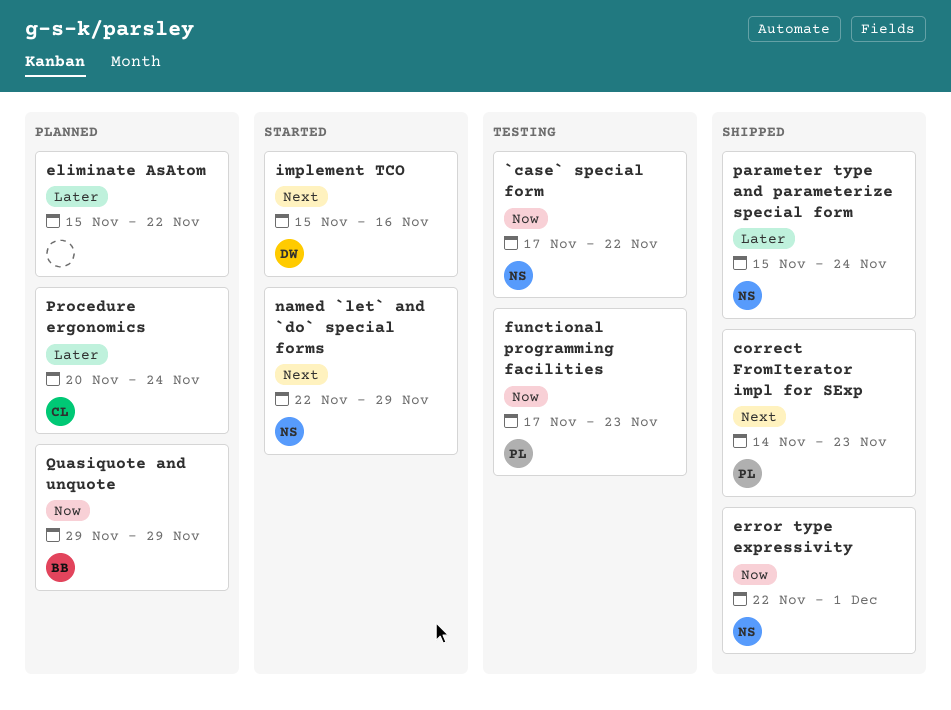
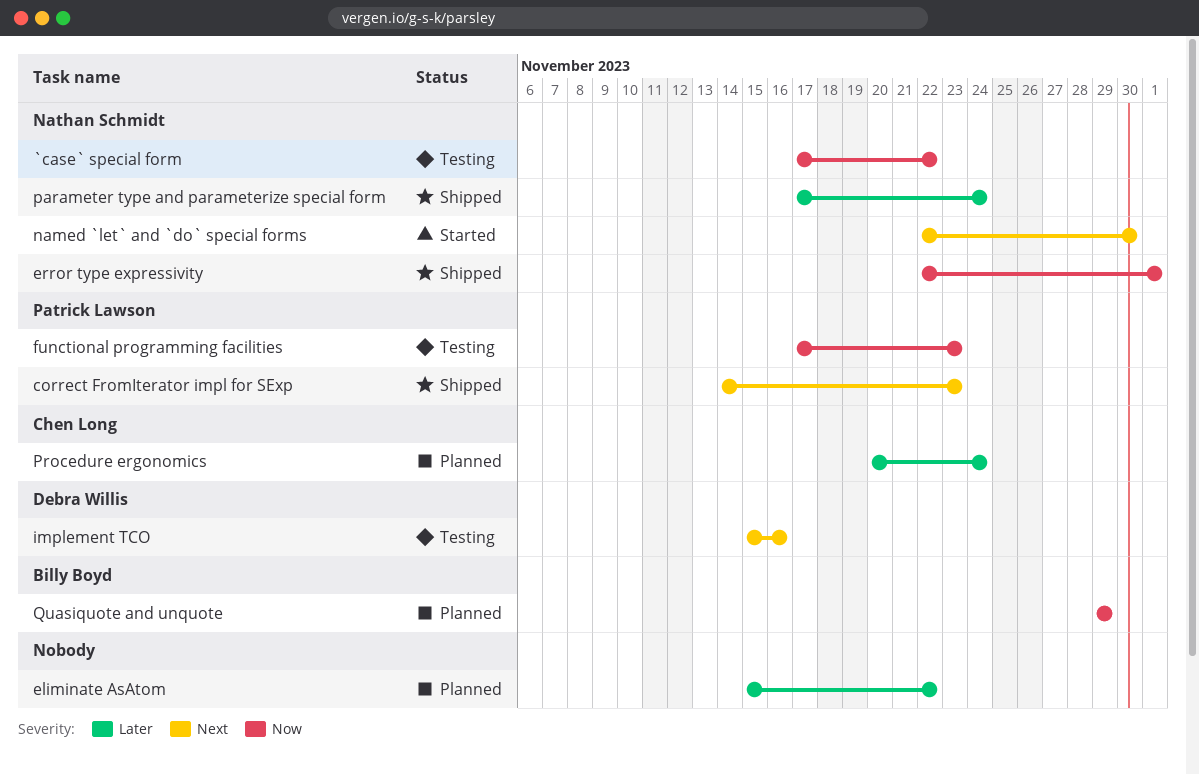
implement TCO, status: Started -> Testing
named `let` and `do` special forms, due: Nov 29 -> Nov 30
parameter type and parameterize special form, start: Nov 15 -> Nov 17

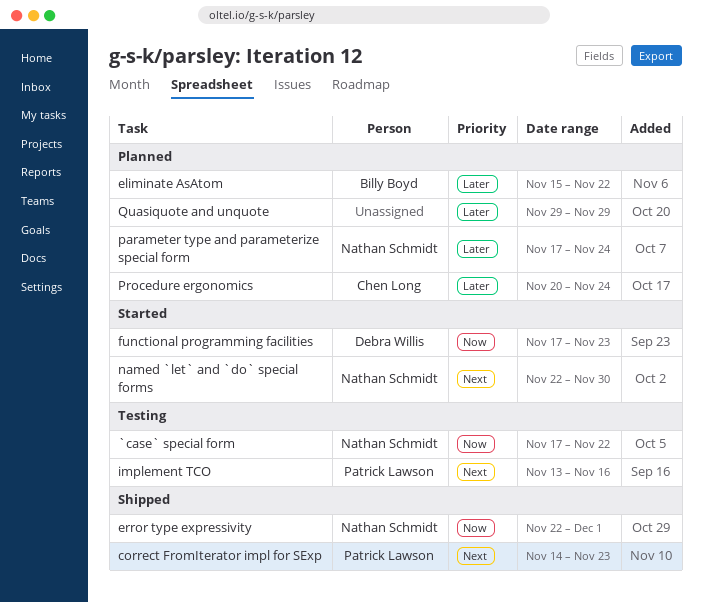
eliminate AsAtom, owner: none -> Billy Boyd
functional programming facilities, status: Testing -> Started
functional programming facilities, owner: Patrick Lawson -> Debra Willis
implement TCO, owner: Debra Willis -> Patrick Lawson
implement TCO, start: Nov 15 -> Nov 13
parameter type and parameterize special form, status: Shipped -> Planned
Quasiquote and unquote, owner: Billy Boyd -> none
Quasiquote and unquote, priority: Now -> Later

